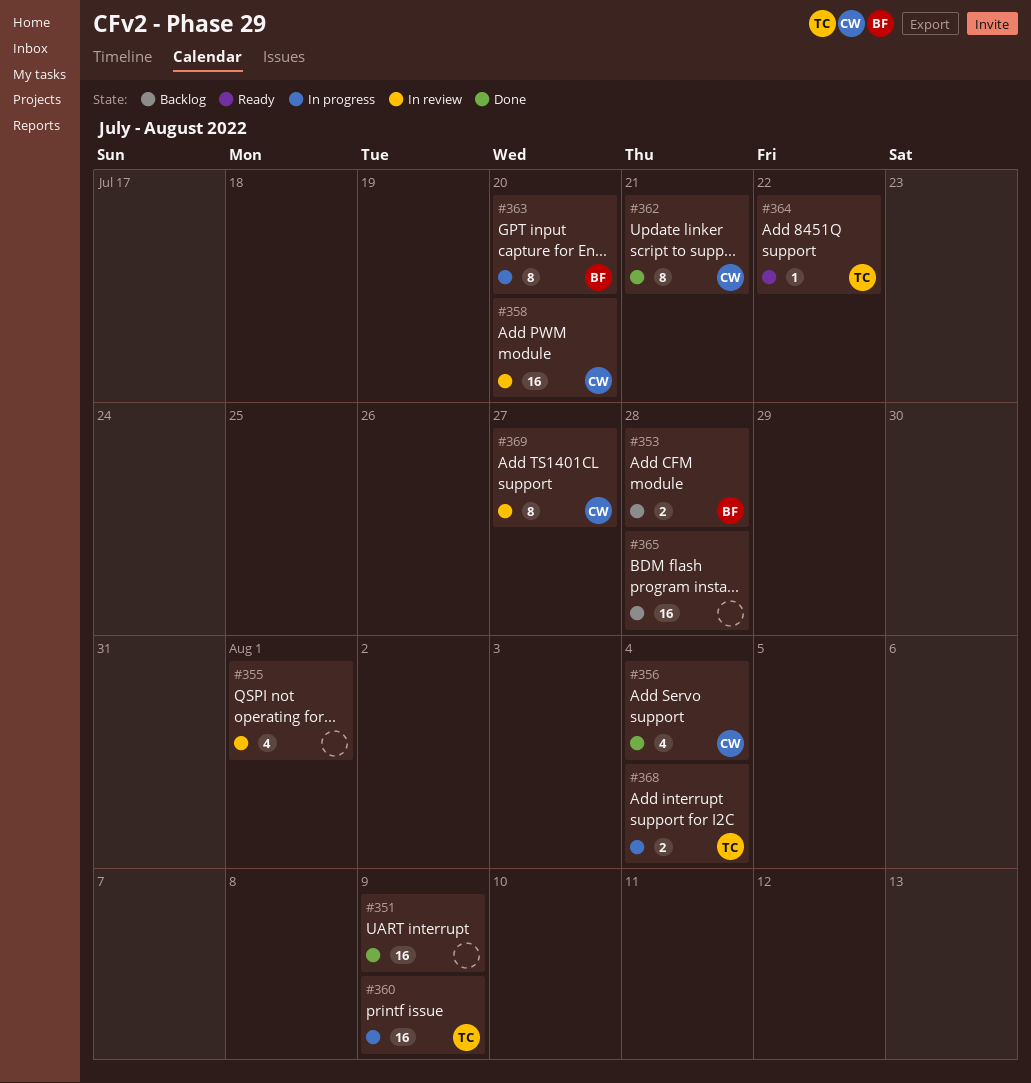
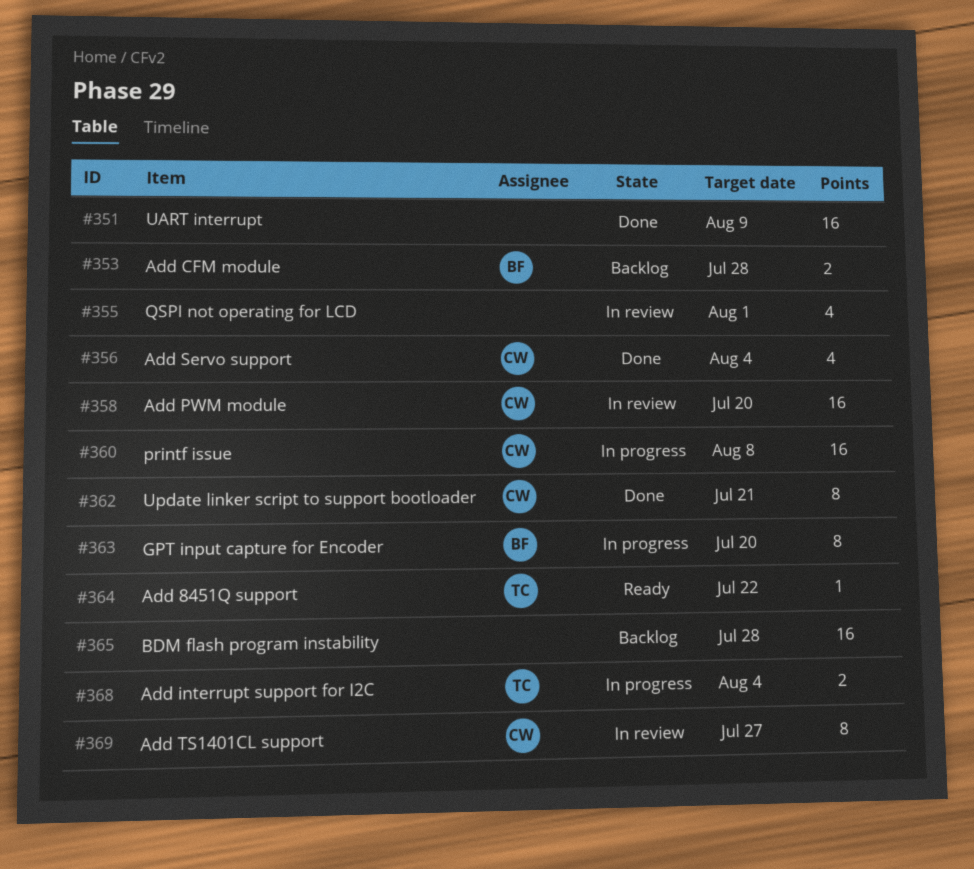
#360, owner: TC -> CW
#360, due: Aug 9 -> Aug 8

